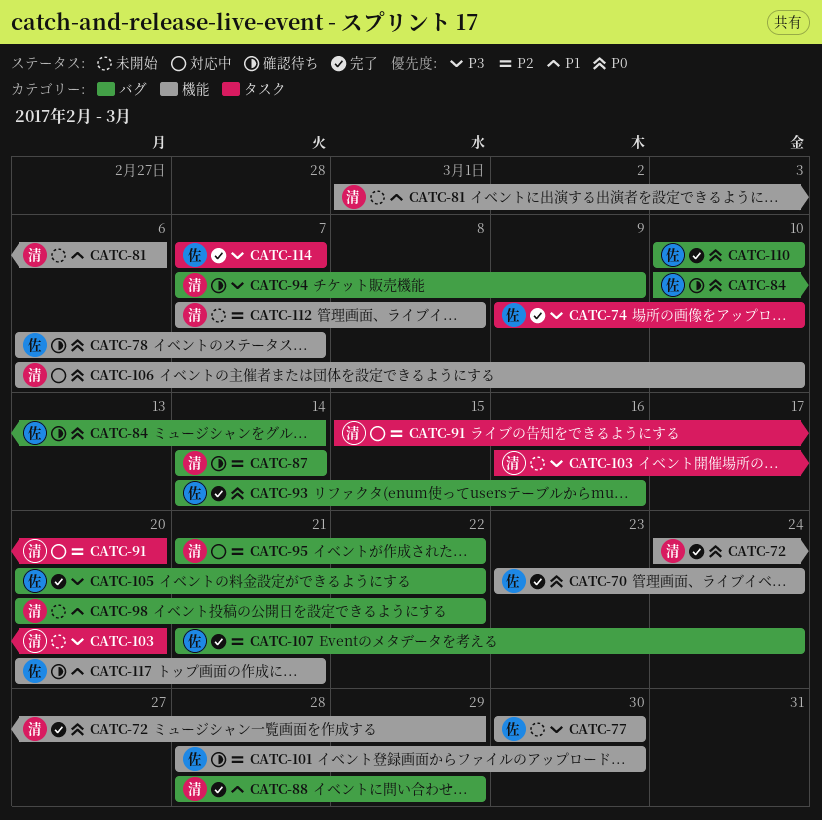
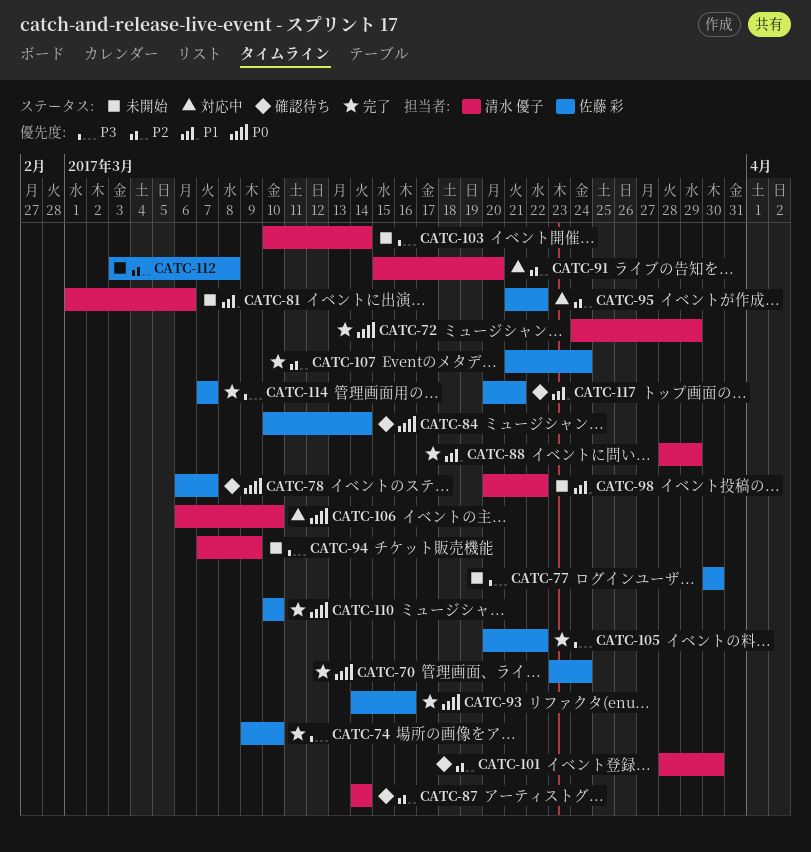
CATC-94, status: 確認待ち -> 未開始
CATC-95, owner: 清水 優子 -> 佐藤 彩
CATC-101, owner: 佐藤 彩 -> 清水 優子
CATC-103, start: Mar 16 -> Mar 10
CATC-103, due: Mar 20 -> Mar 14
CATC-112, owner: 清水 優子 -> 佐藤 彩
CATC-112, start: Mar 7 -> Mar 3

